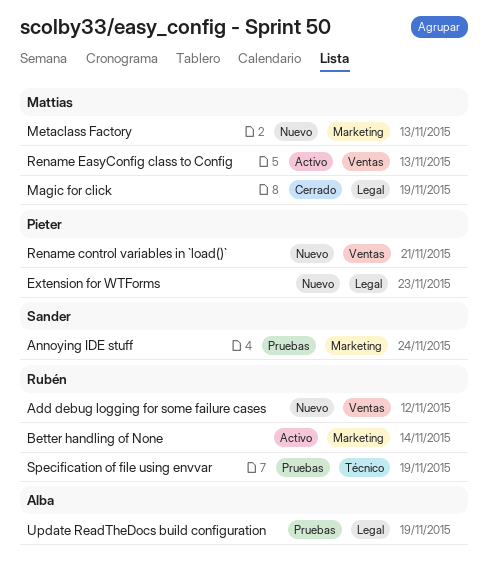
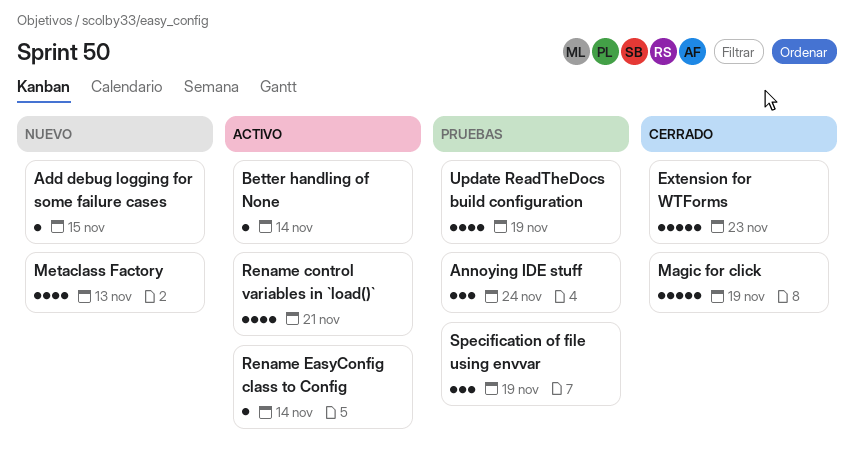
Add debug logging for some failure cases, due: Nov 12 -> Nov 15
Extension for WTForms, status: Nuevo -> Cerrado
Rename control variables in `load()`, status: Nuevo -> Activo
Rename EasyConfig class to Config, due: Nov 13 -> Nov 14

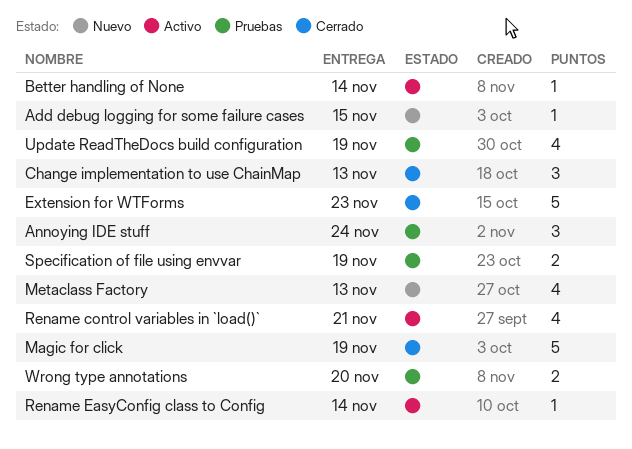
Change implementation to use ChainMap: none -> present
Specification of file using envvar, estimate: 3 -> 2
Wrong type annotations: none -> present

